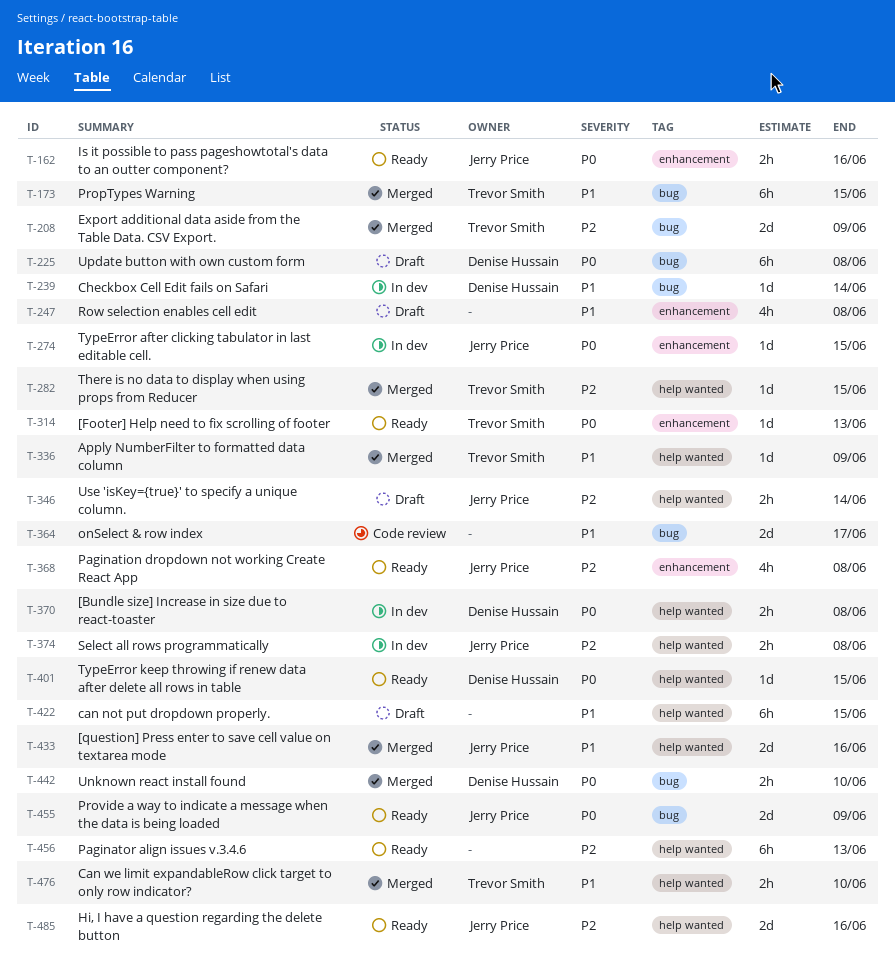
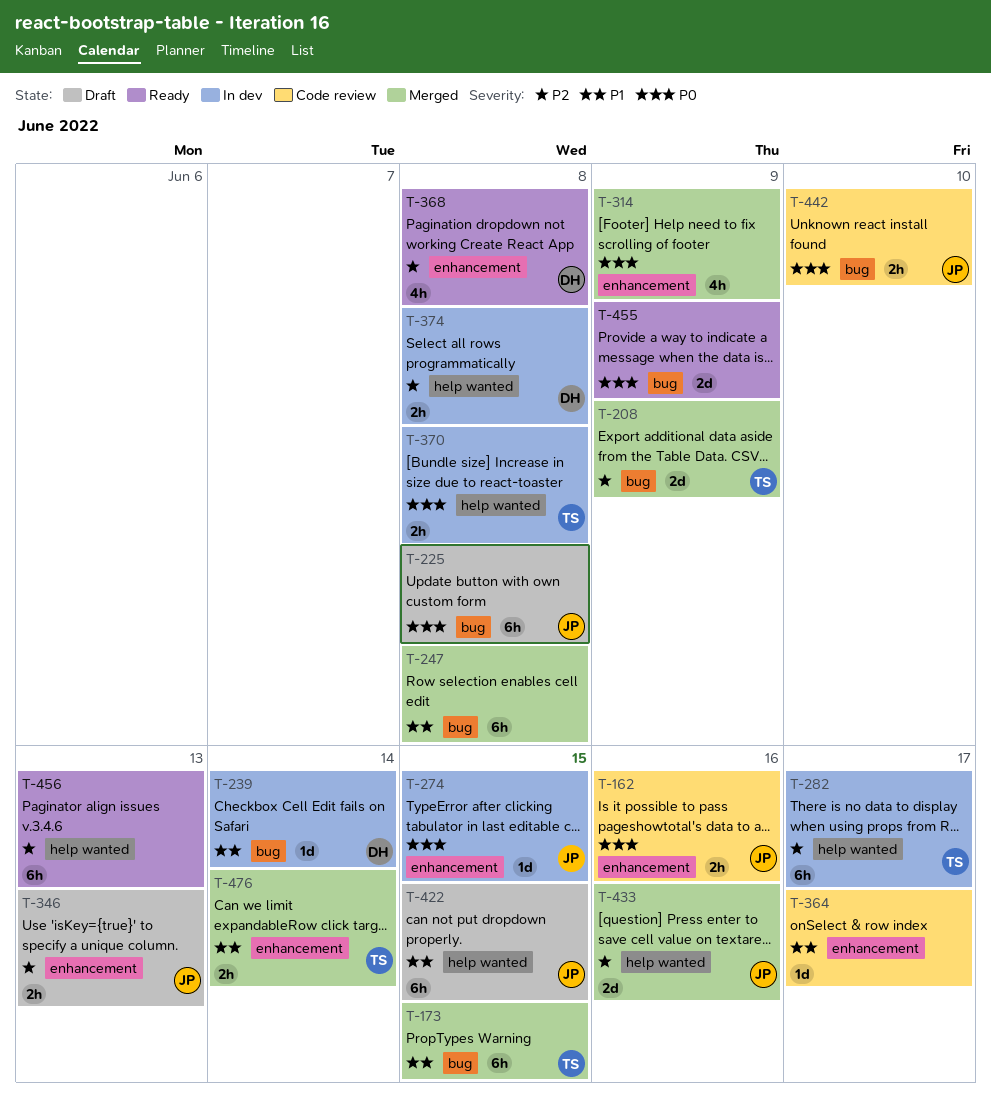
T-162, status: Ready -> Code review
T-225, owner: Denise Hussain -> Jerry Price
T-247, status: Draft -> Merged
T-247, label: enhancement -> bug
T-247, estimate: 4h -> 6h
T-282, status: Merged -> In dev
T-282, estimate: 1d -> 6h
T-282, due: Jun 15 -> Jun 17
T-314, status: Ready -> Merged
T-314, owner: Trevor Smith -> none
T-314, estimate: 1d -> 4h
T-314, due: Jun 13 -> Jun 9
T-336: present -> none
T-346, label: help wanted -> enhancement
T-346, due: Jun 14 -> Jun 13
T-364, label: bug -> enhancement
T-364, estimate: 2d -> 1d
T-368, owner: Jerry Price -> Denise Hussain
T-370, owner: Denise Hussain -> Trevor Smith
T-374, owner: Jerry Price -> Denise Hussain
T-401: present -> none
T-422, owner: none -> Jerry Price
T-433, priority: P1 -> P2
T-442, status: Merged -> Code review
T-442, owner: Denise Hussain -> Jerry Price
T-455, owner: Jerry Price -> none
T-476, label: help wanted -> enhancement
T-476, due: Jun 10 -> Jun 14
T-485: present -> none

